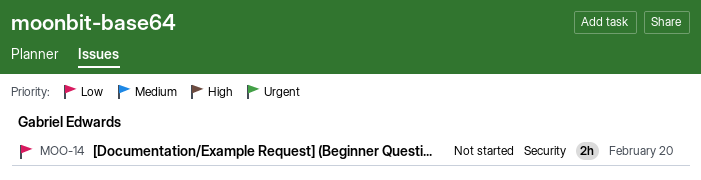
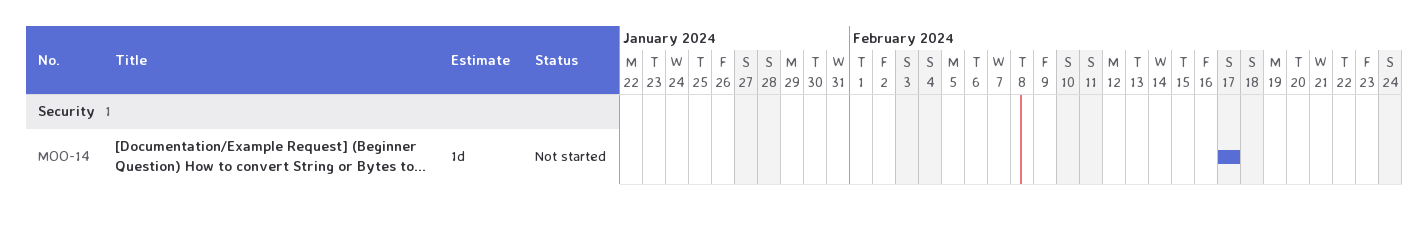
MOO-14, estimate: 2h -> 1d
MOO-14, due: Feb 20 -> Feb 17

